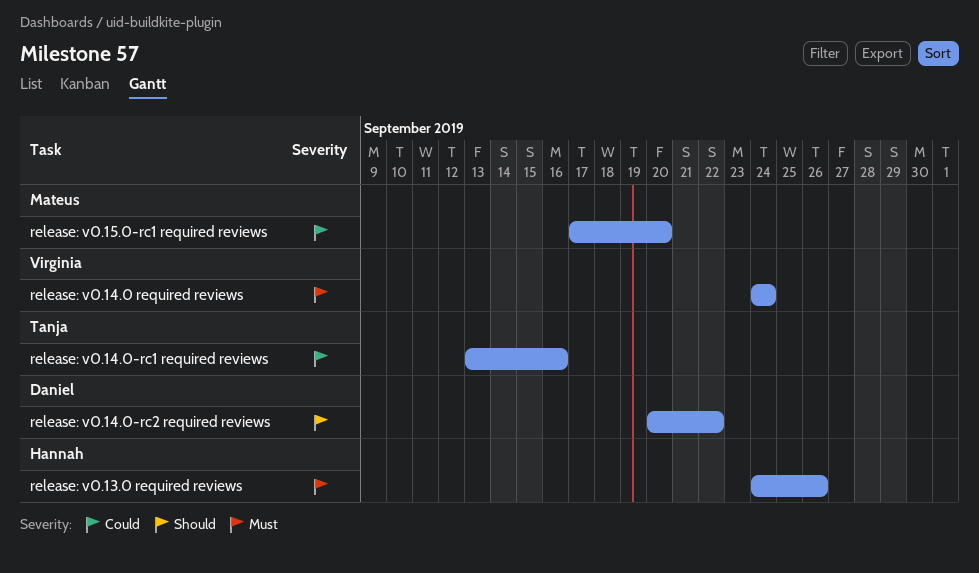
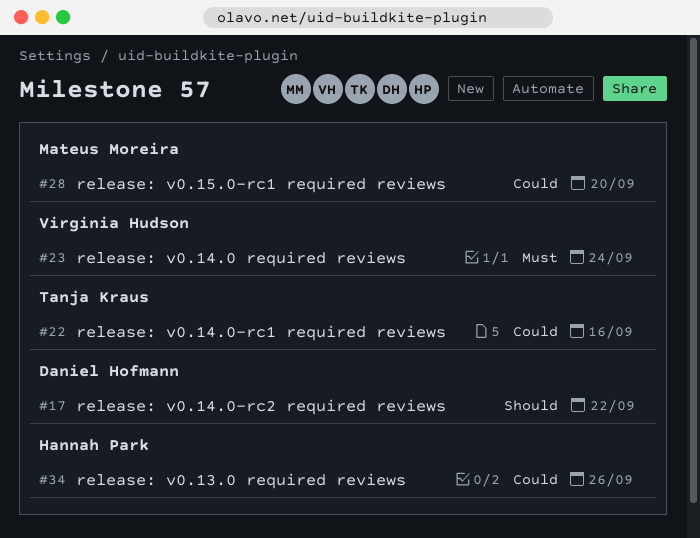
release: v0.13.0 required reviews, priority: Must -> Could

